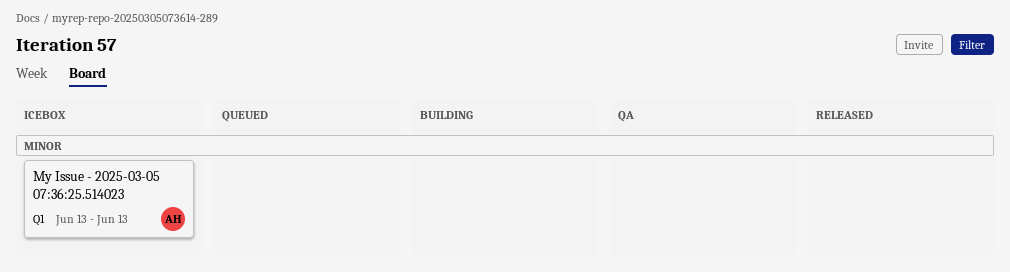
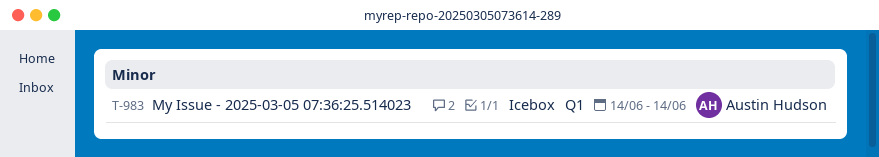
My Issue - 2025-03-05 07:36:25.514023, start: Jun 13 -> Jun 14
My Issue - 2025-03-05 07:36:25.514023, due: Jun 13 -> Jun 14

